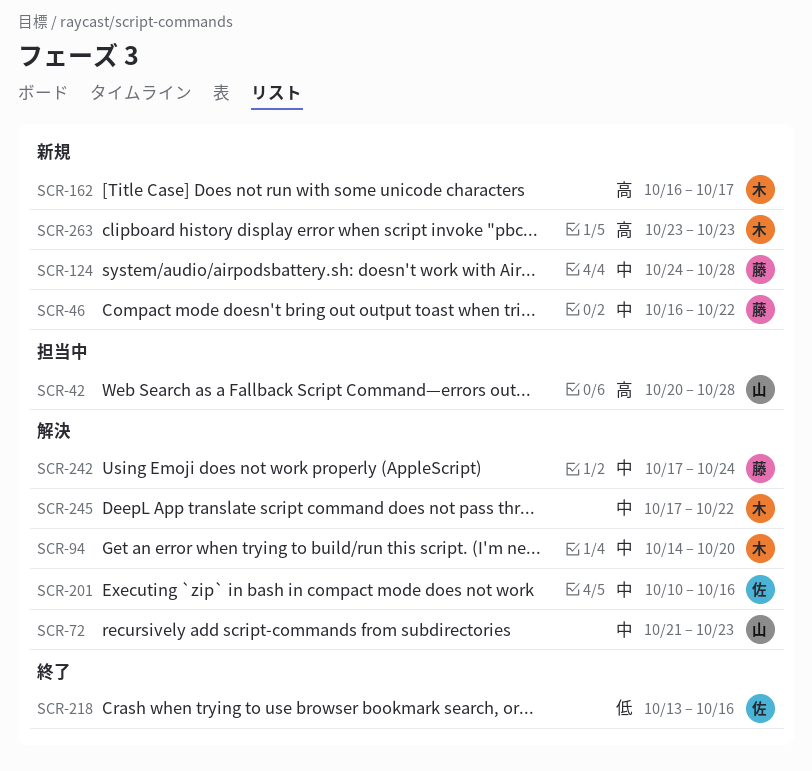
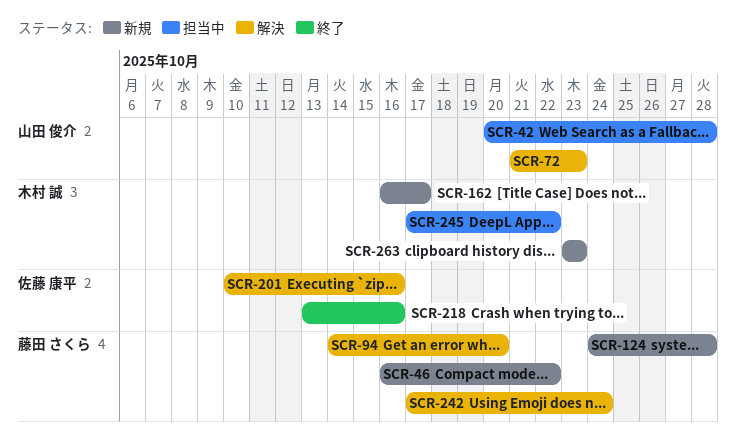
SCR-94, owner: 木村 誠 -> 藤田 さくら
SCR-245, status: 解決 -> 担当中

